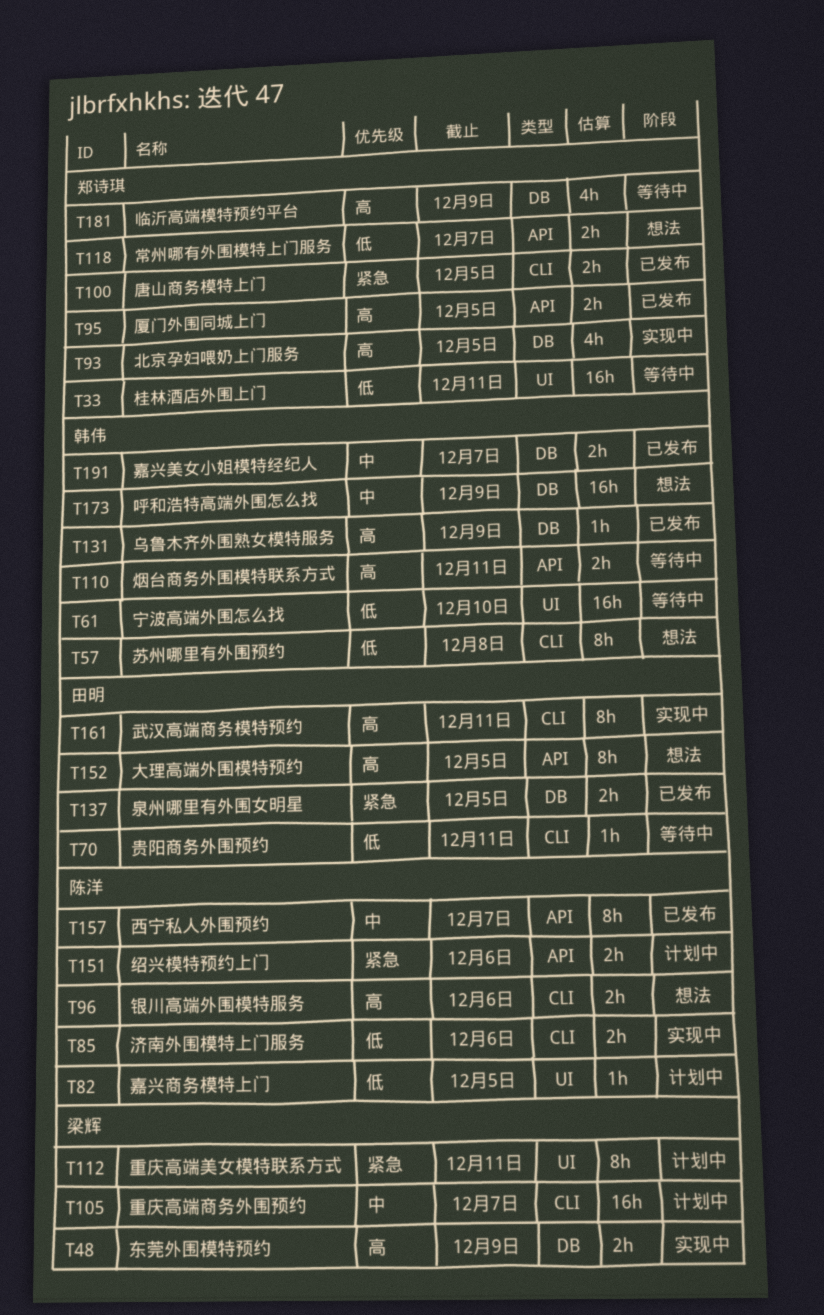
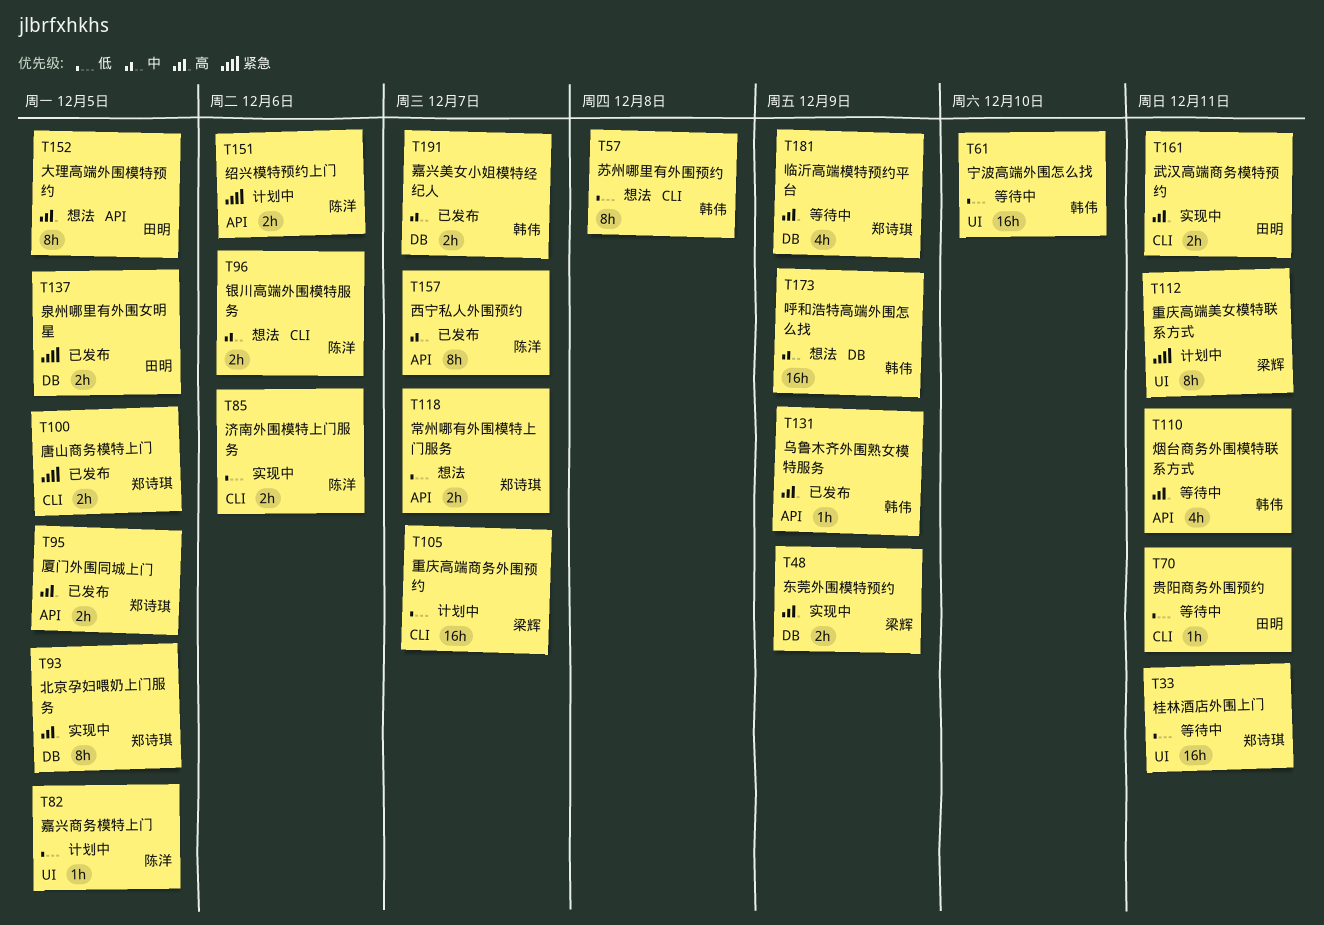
T93, estimate: 4h -> 8h
T96, priority: 高 -> 中
T105, priority: 中 -> 低
T110, estimate: 2h -> 4h
T131, label: DB -> API
T161, estimate: 8h -> 2h

